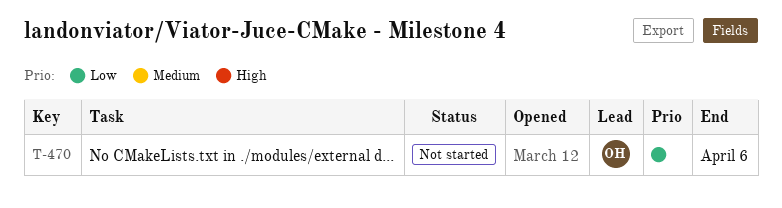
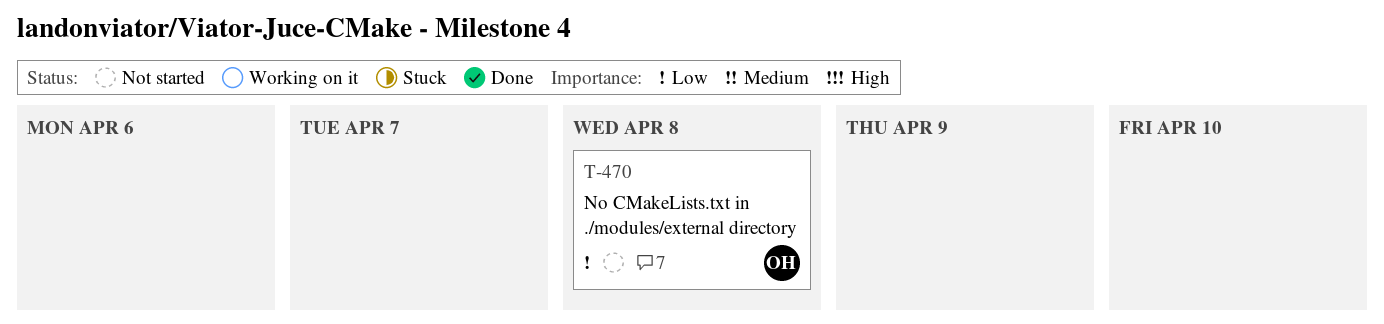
T-470, due: Apr 6 -> Apr 8

